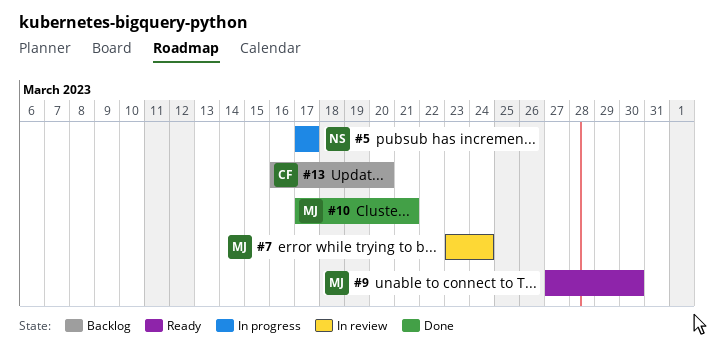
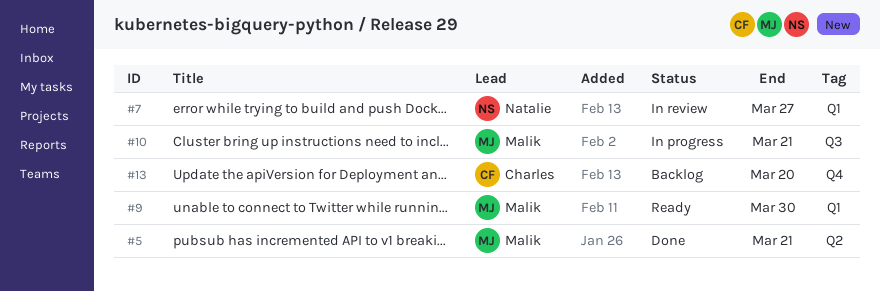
#5, status: In progress -> Done
#5, owner: Natalie -> Malik
#5, due: Mar 17 -> Mar 21
#7, owner: Malik -> Natalie
#7, due: Mar 24 -> Mar 27
#10, status: Done -> In progress

